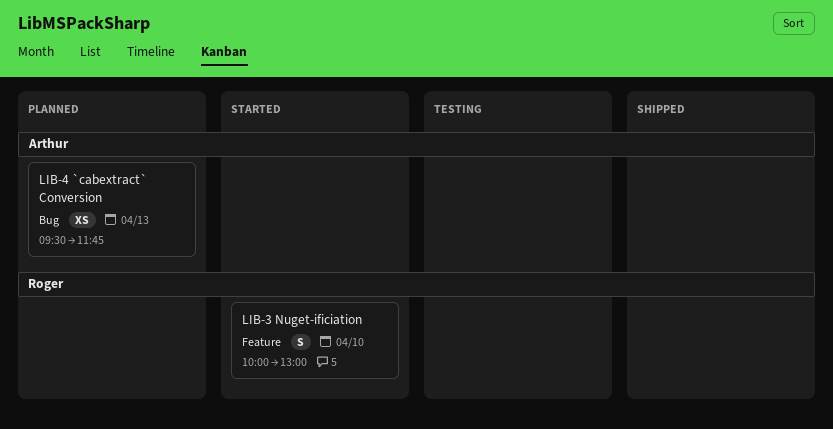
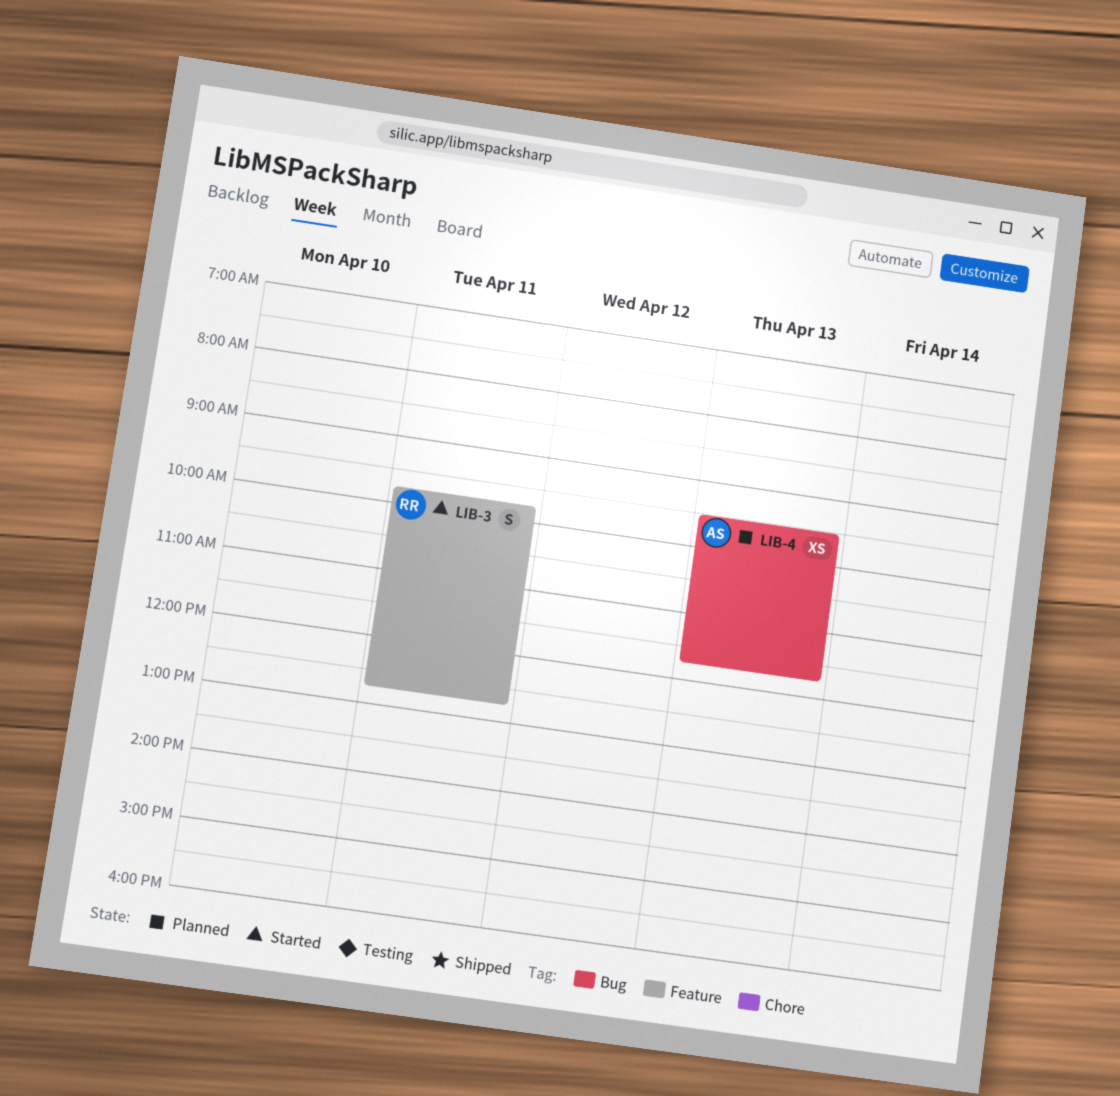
LIB-3, day: Apr 10 -> Apr 11
LIB-3, begins: 10:00 -> 09:45
LIB-3, ends: 13:00 -> 12:45

